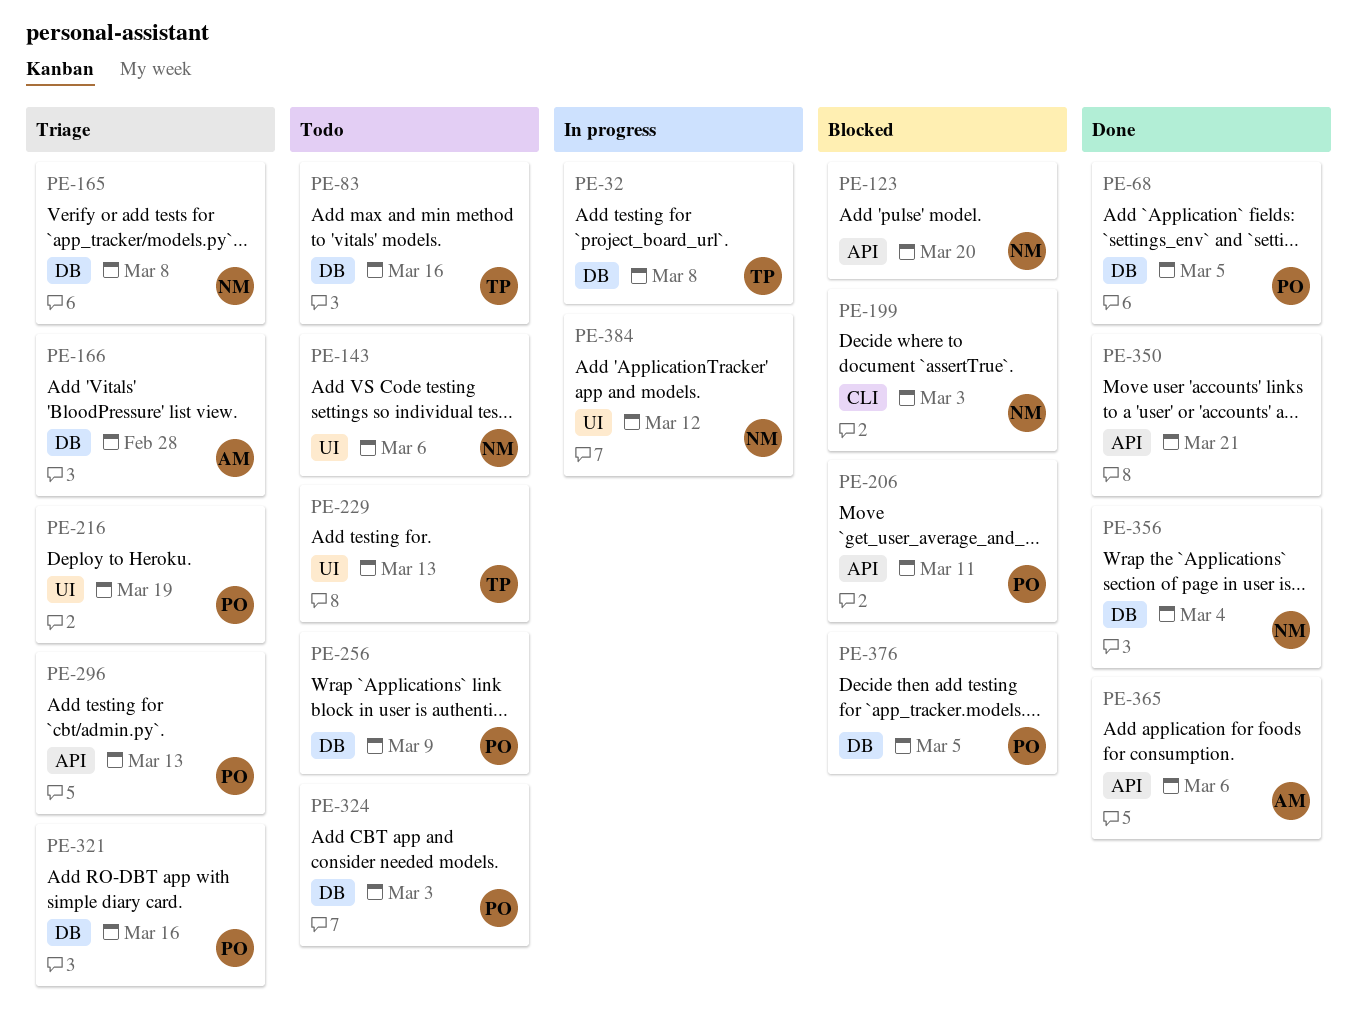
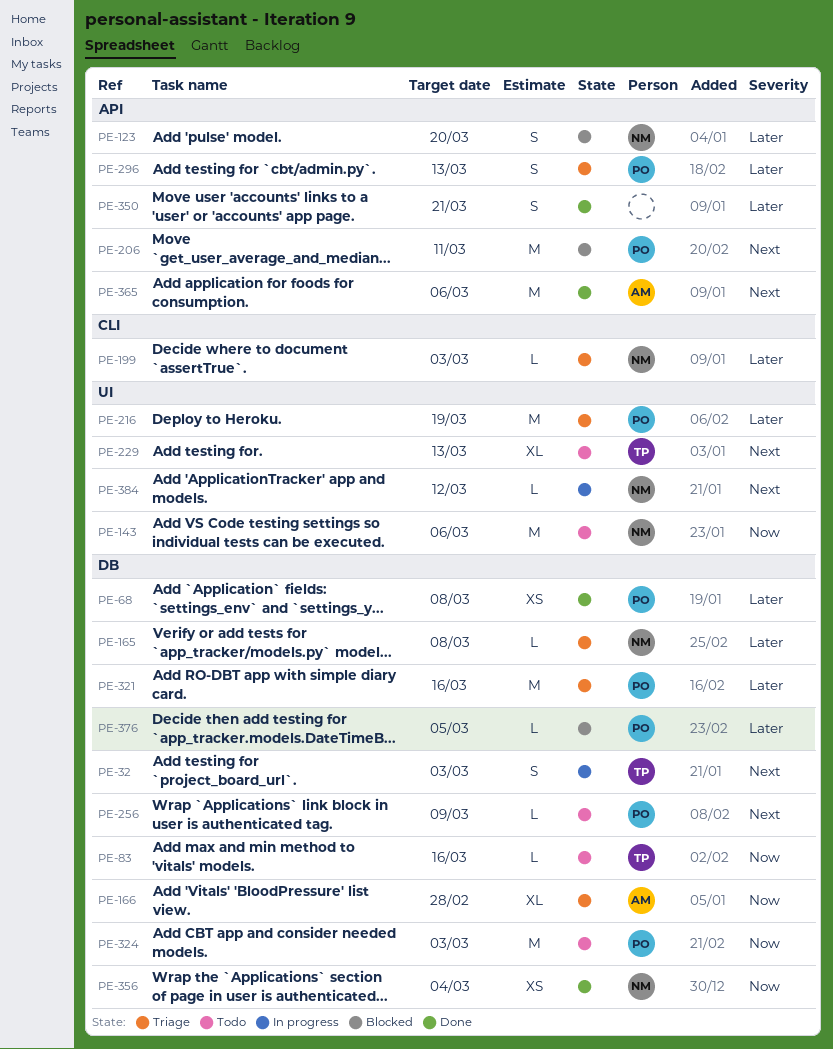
PE-32, due: Mar 8 -> Mar 3
PE-68, due: Mar 5 -> Mar 8
PE-199, status: Blocked -> Triage

